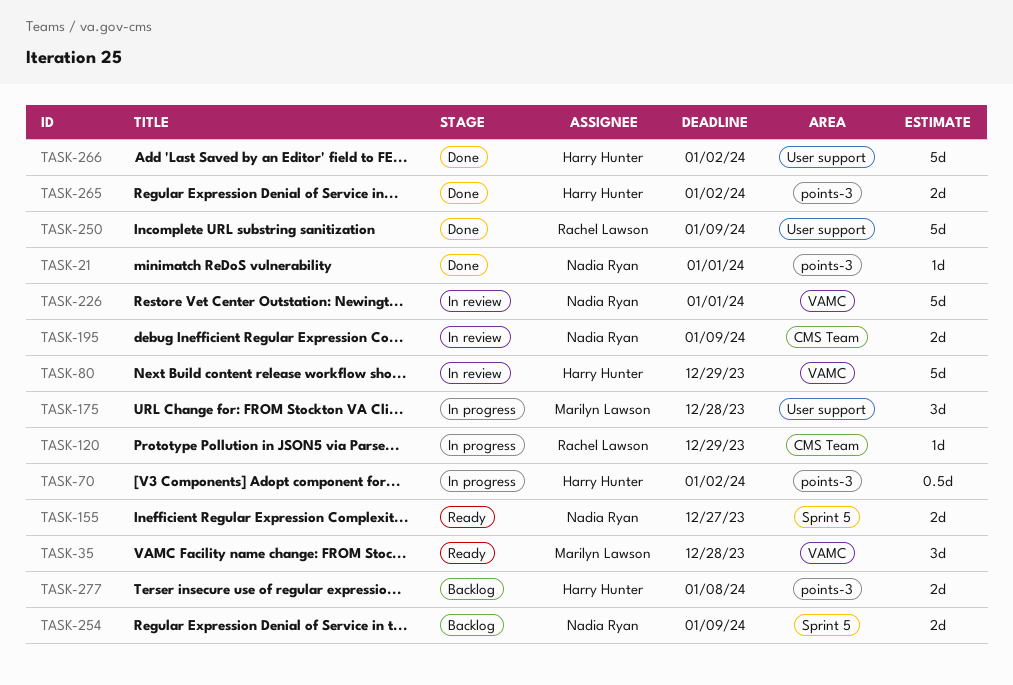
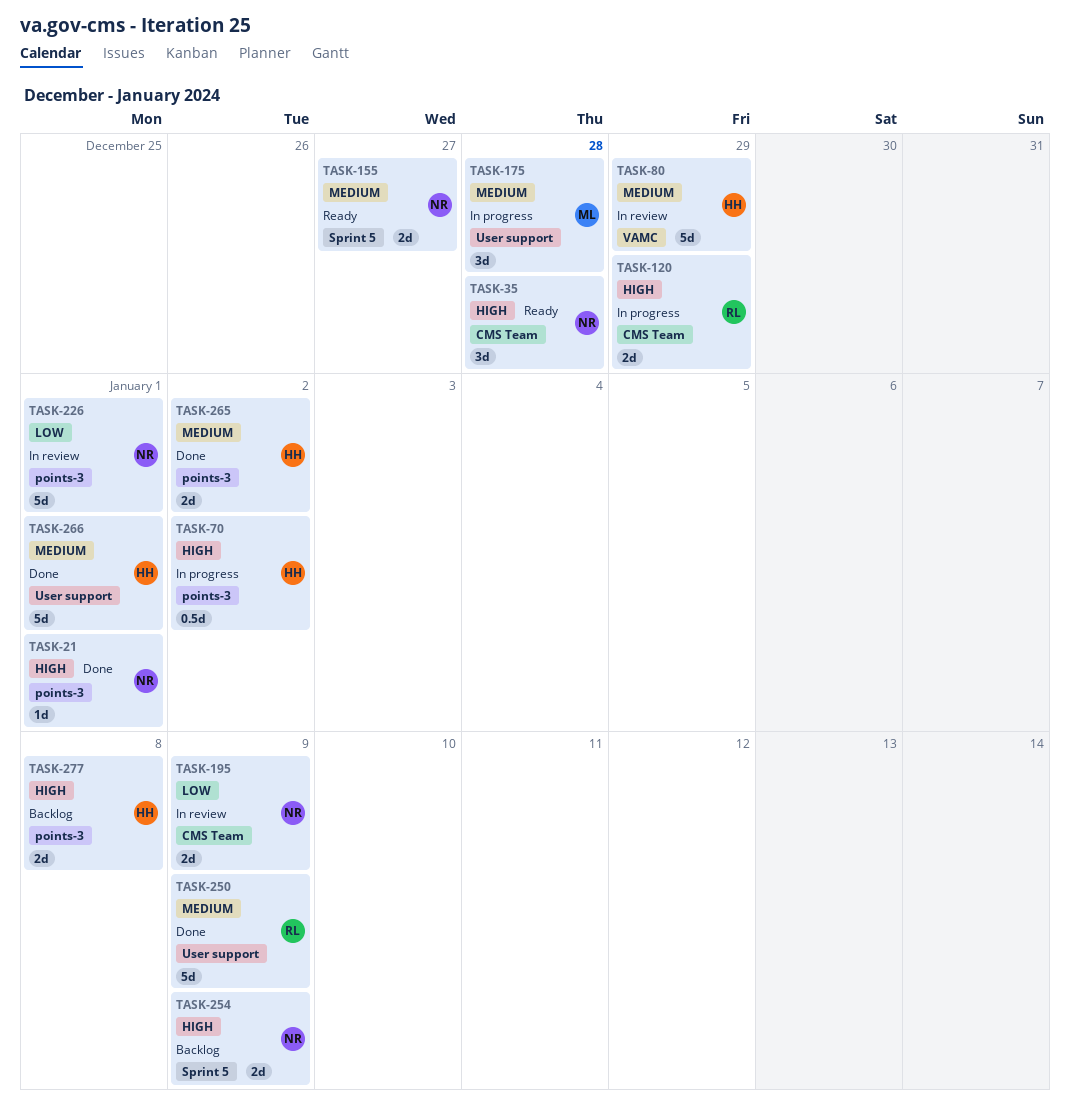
TASK-35, owner: Marilyn Lawson -> Nadia Ryan
TASK-35, label: VAMC -> CMS Team
TASK-120, estimate: 1d -> 2d
TASK-226, label: VAMC -> points-3
TASK-266, due: Jan 2 -> Jan 1

